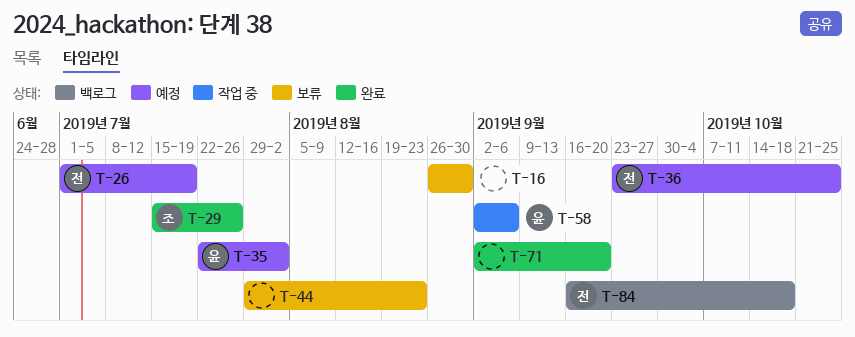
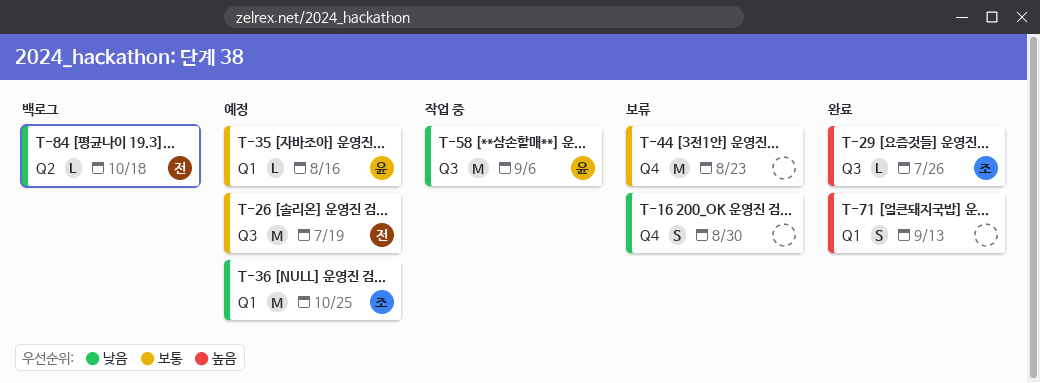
T-35, due: Aug 2 -> Aug 16
T-36, owner: 전 -> 조
T-71, due: Sep 20 -> Sep 13

